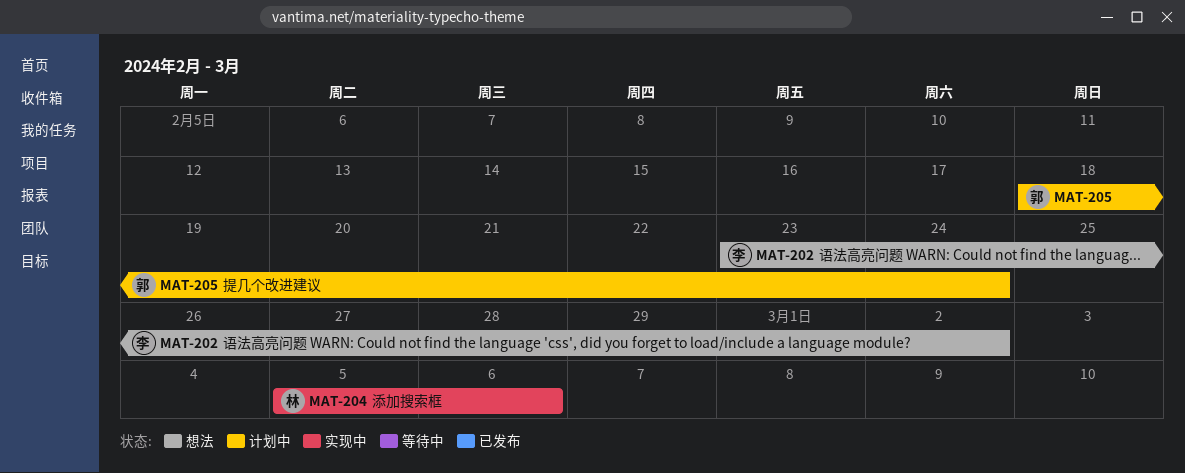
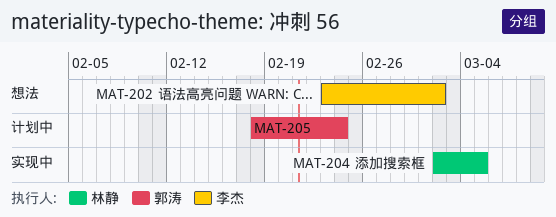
MAT-204, start: Mar 5 -> Mar 2
MAT-204, due: Mar 6 -> Mar 5

